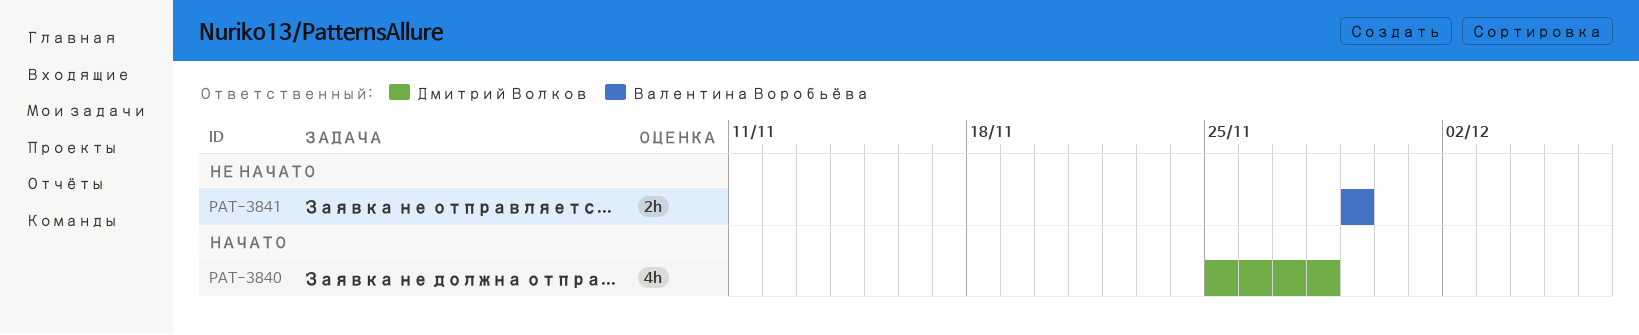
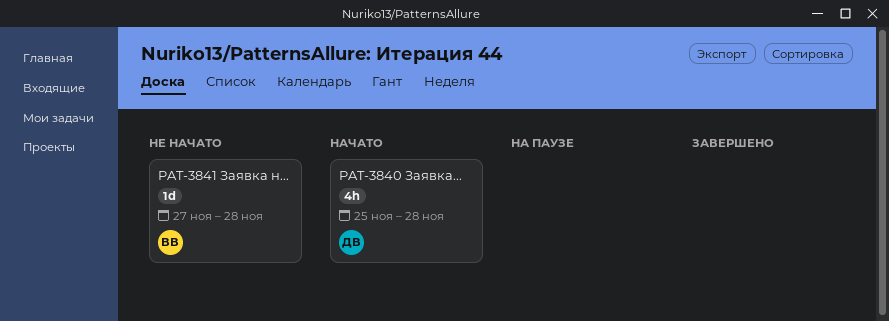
PAT-3841, estimate: 2h -> 1d
PAT-3841, start: Nov 29 -> Nov 27
PAT-3841, due: Nov 29 -> Nov 28

